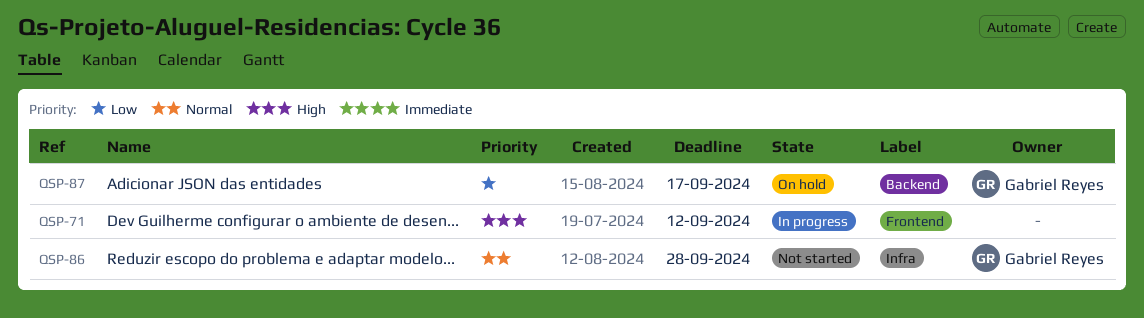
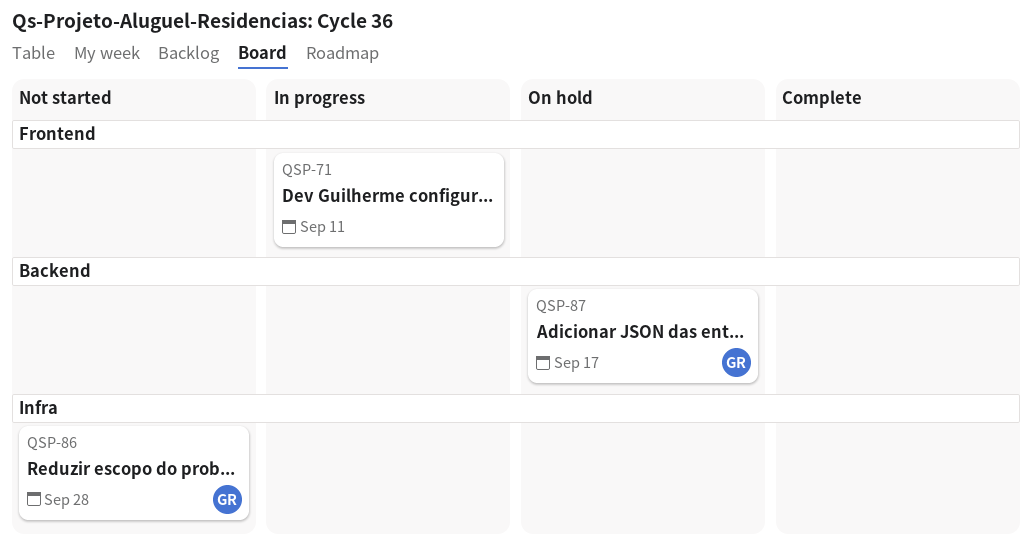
QSP-71, due: Sep 12 -> Sep 11

